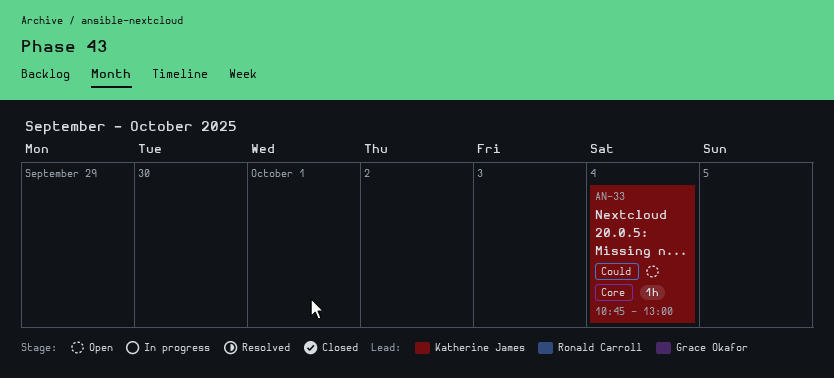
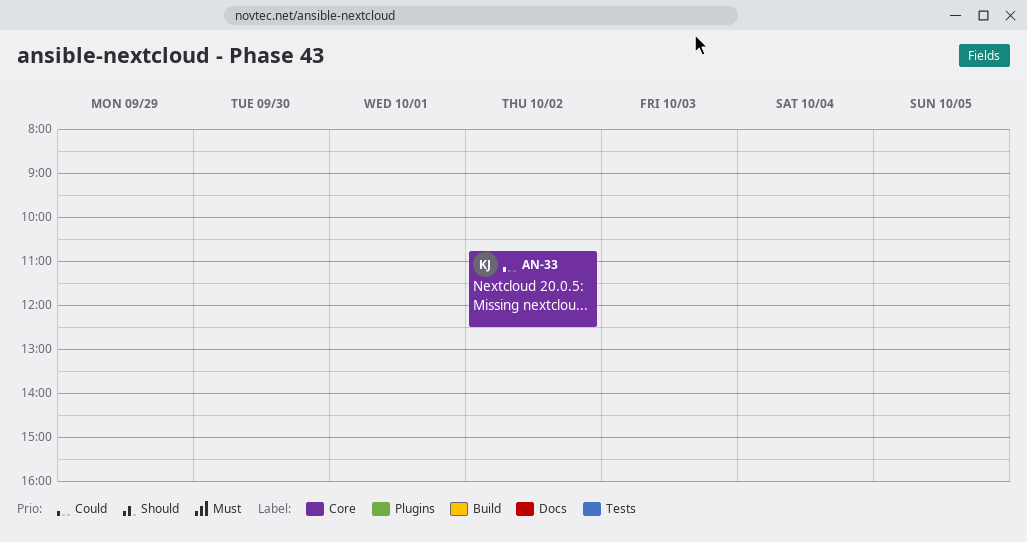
AN-33, day: Oct 4 -> Oct 2
AN-33, ends: 13:00 -> 12:30

